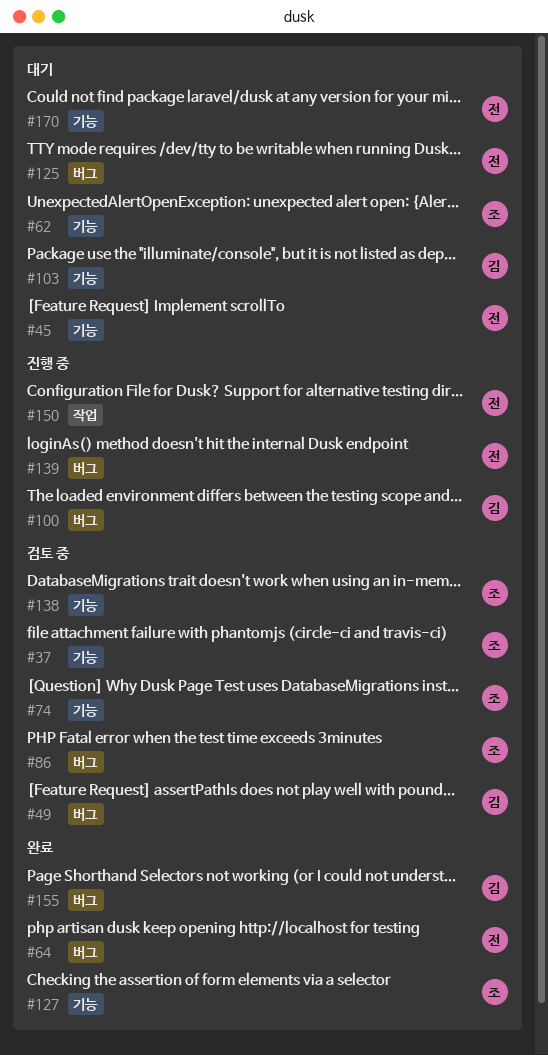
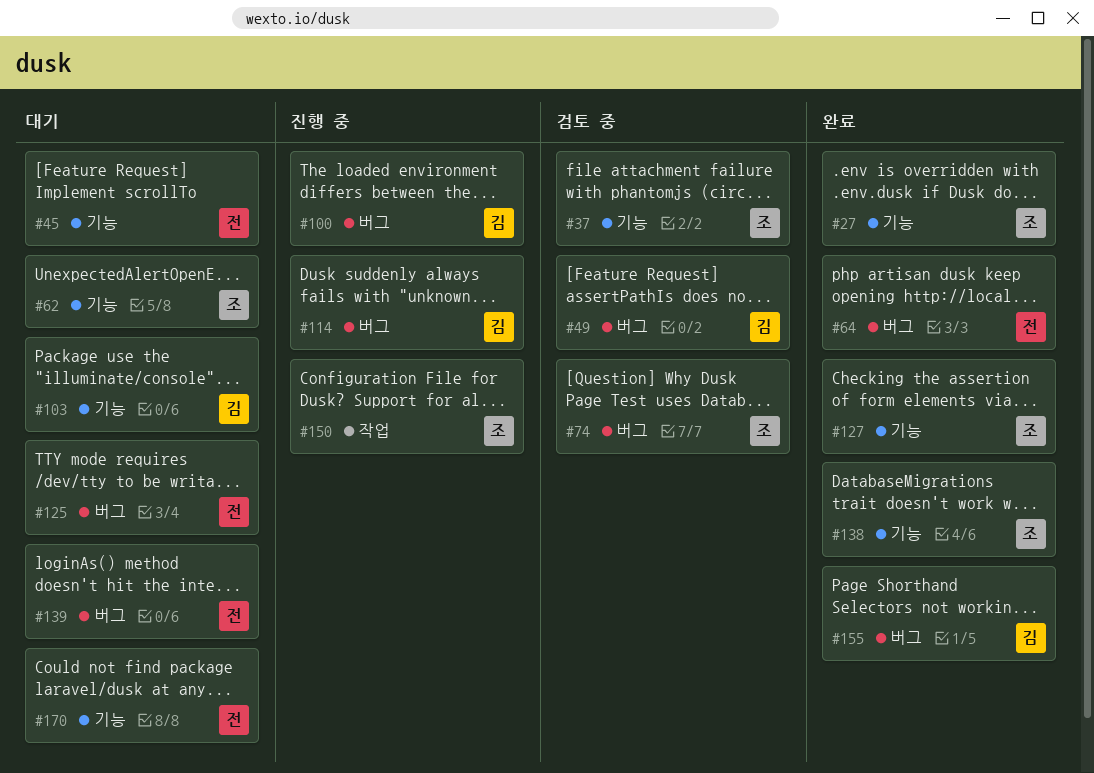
#27: none -> present
#74, label: 기능 -> 버그
#86: present -> none
#114: none -> present
#138, status: 검토 중 -> 완료
#139, status: 진행 중 -> 대기
#150, owner: 전 -> 조

